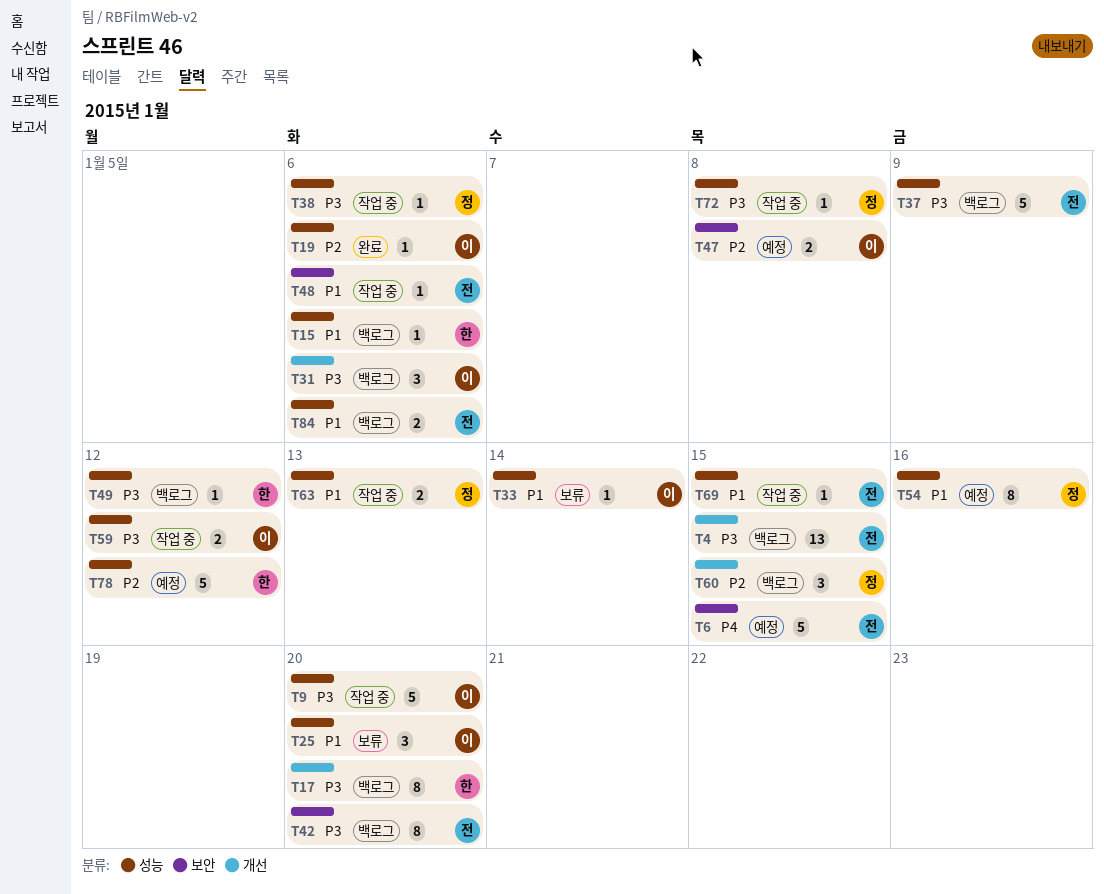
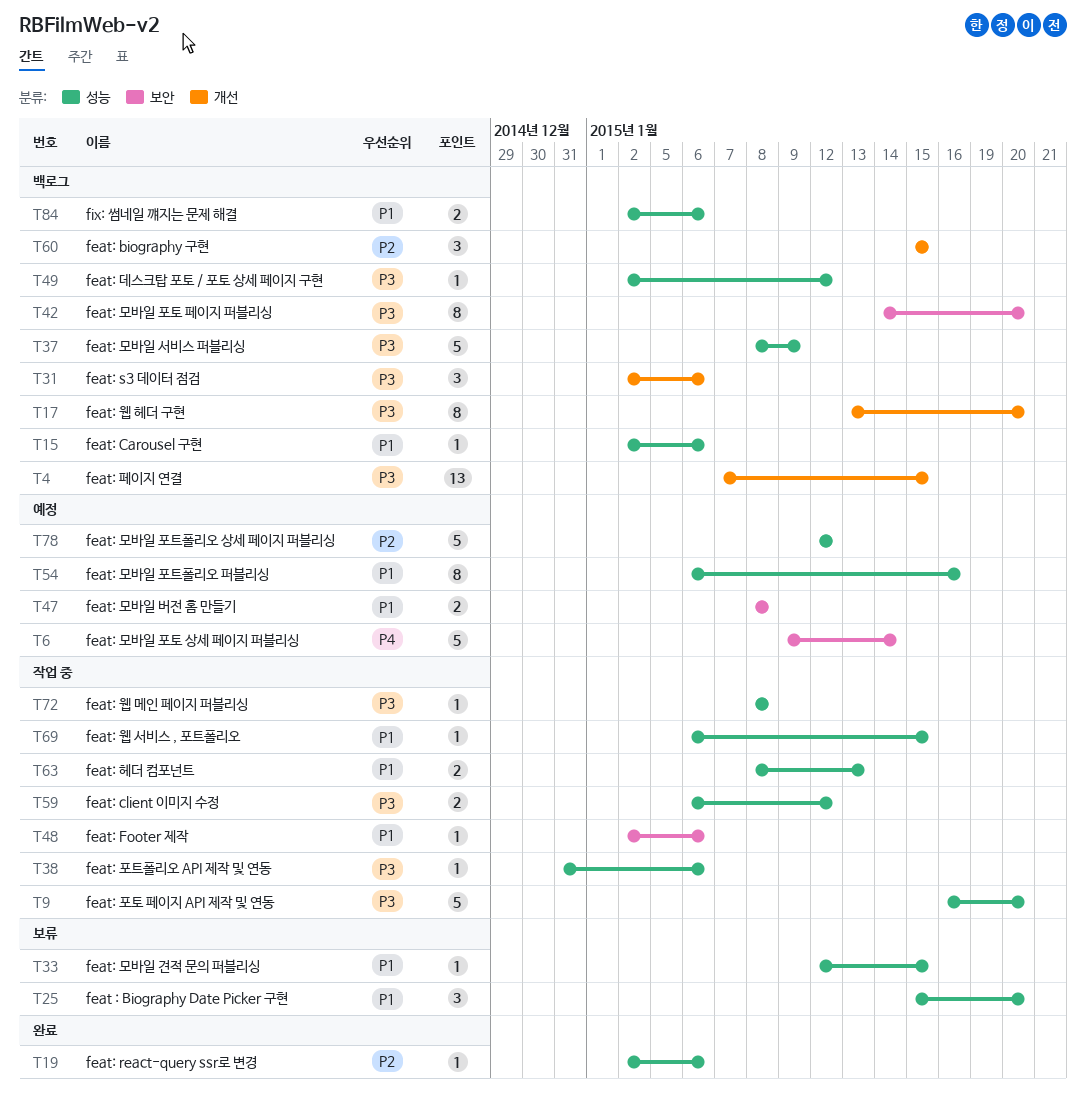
T6, due: Jan 15 -> Jan 14
T33, due: Jan 14 -> Jan 15
T47, priority: P2 -> P1

